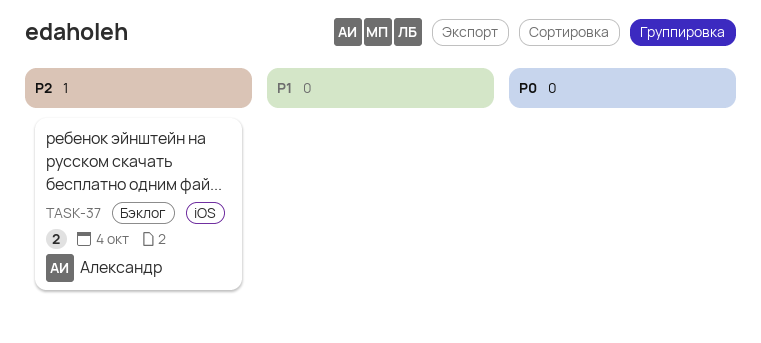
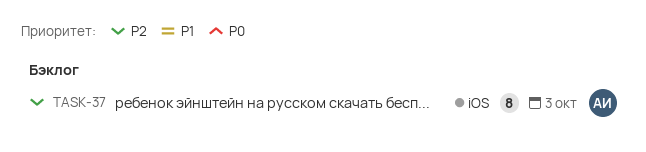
TASK-37, estimate: 2 -> 8
TASK-37, due: Oct 4 -> Oct 3

